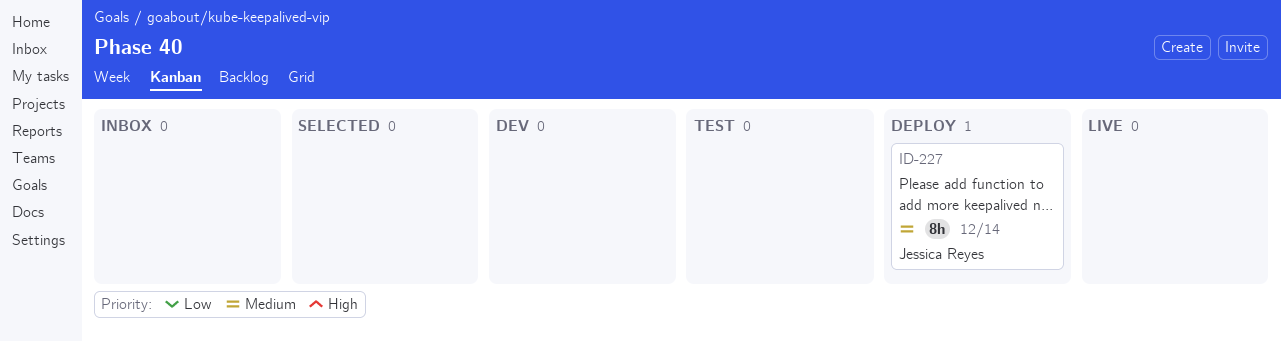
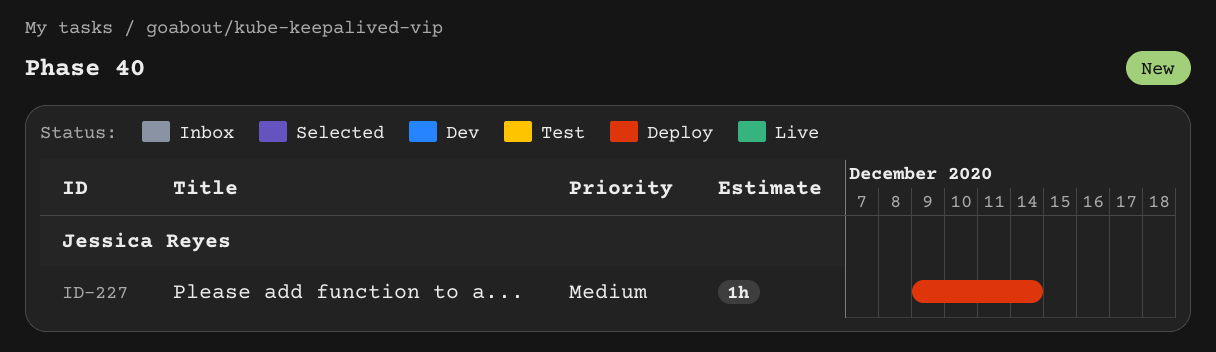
ID-227, estimate: 8h -> 1h

